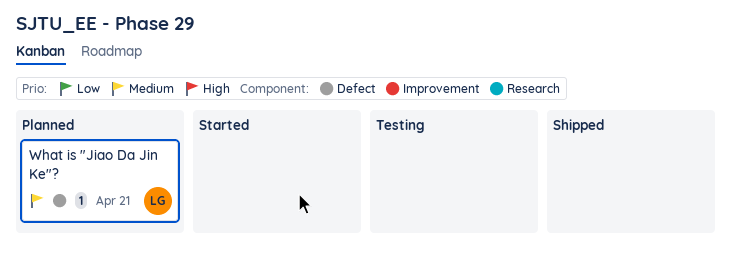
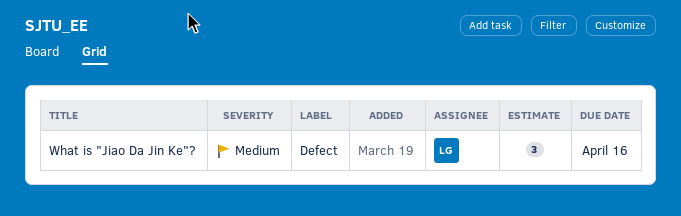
What is "Jiao Da Jin Ke"?, estimate: 1 -> 3
What is "Jiao Da Jin Ke"?, due: Apr 21 -> Apr 16

